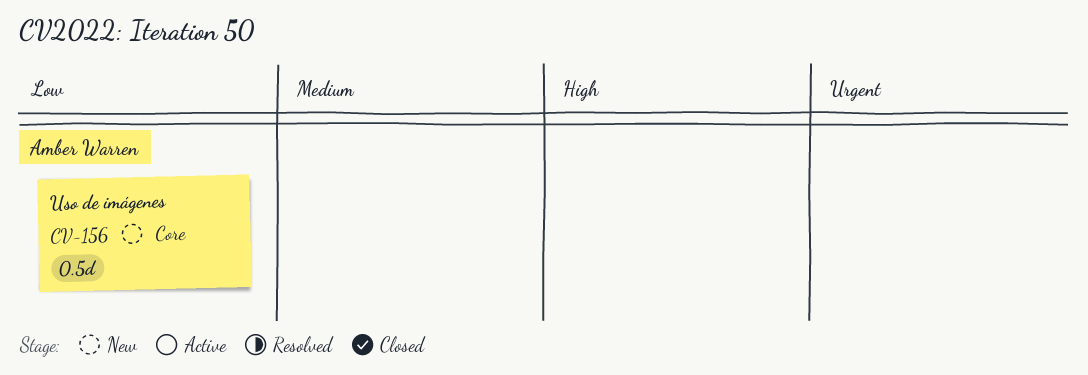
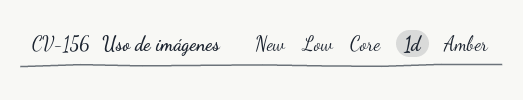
CV-156, estimate: 0.5d -> 1d

